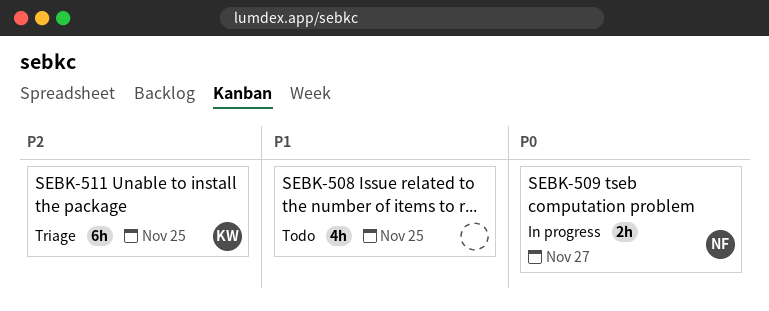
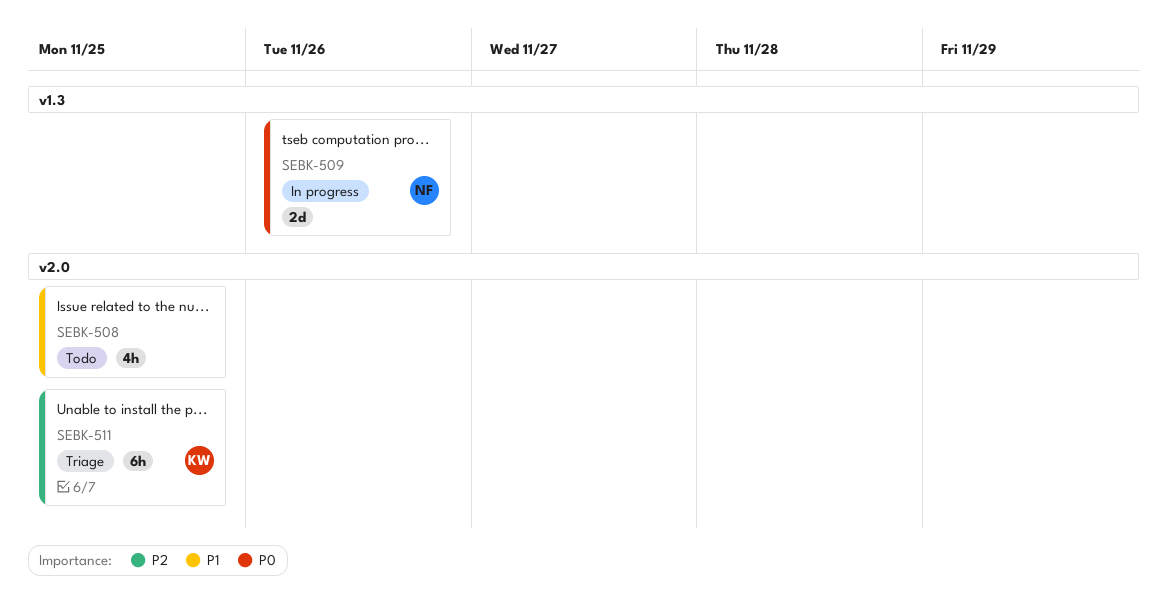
SEBK-509, estimate: 2h -> 2d
SEBK-509, due: Nov 27 -> Nov 26

